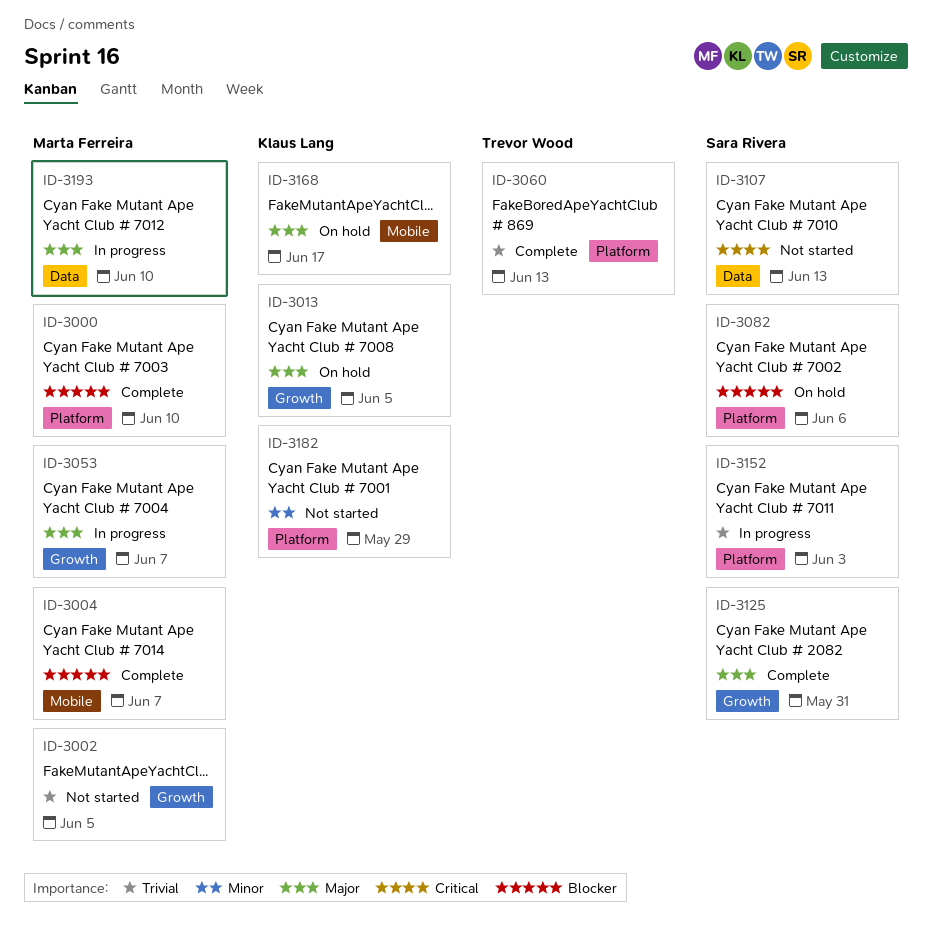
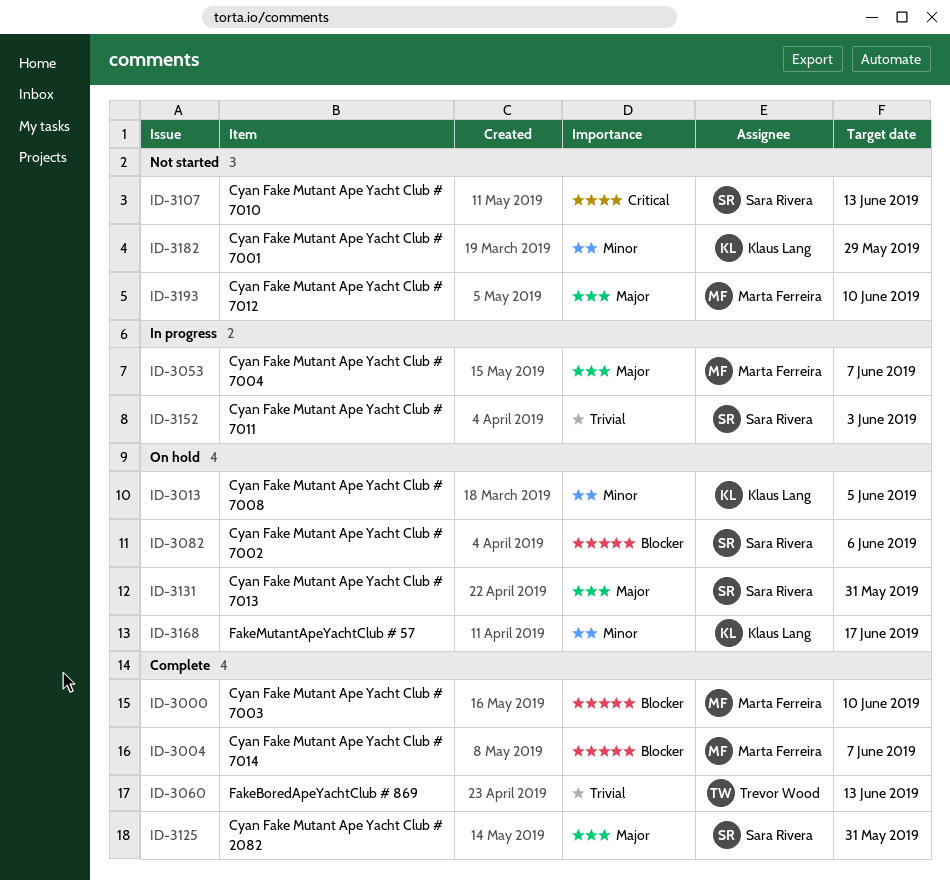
ID-3002: present -> none
ID-3013, priority: Major -> Minor
ID-3131: none -> present
ID-3168, priority: Major -> Minor
ID-3193, status: In progress -> Not started

